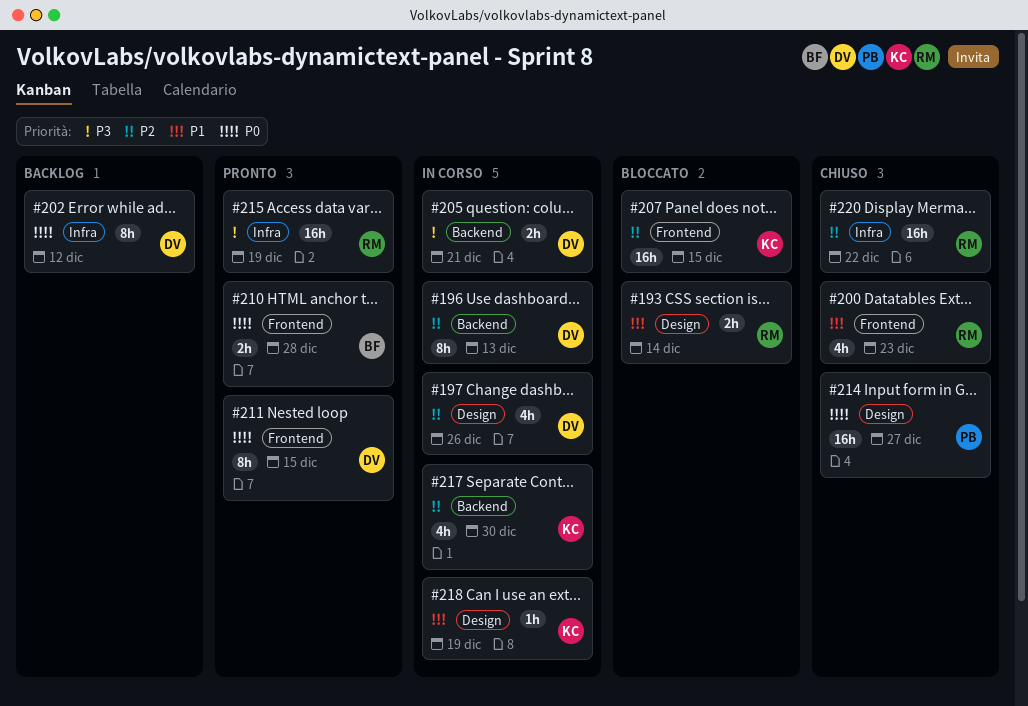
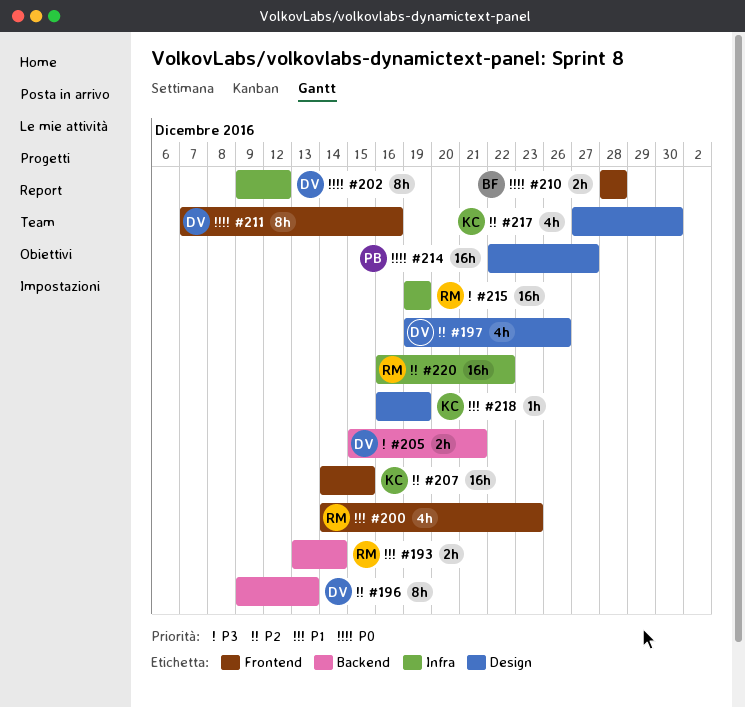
#193, label: Design -> Backend
#211, due: Dec 15 -> Dec 16
#217, label: Backend -> Design

